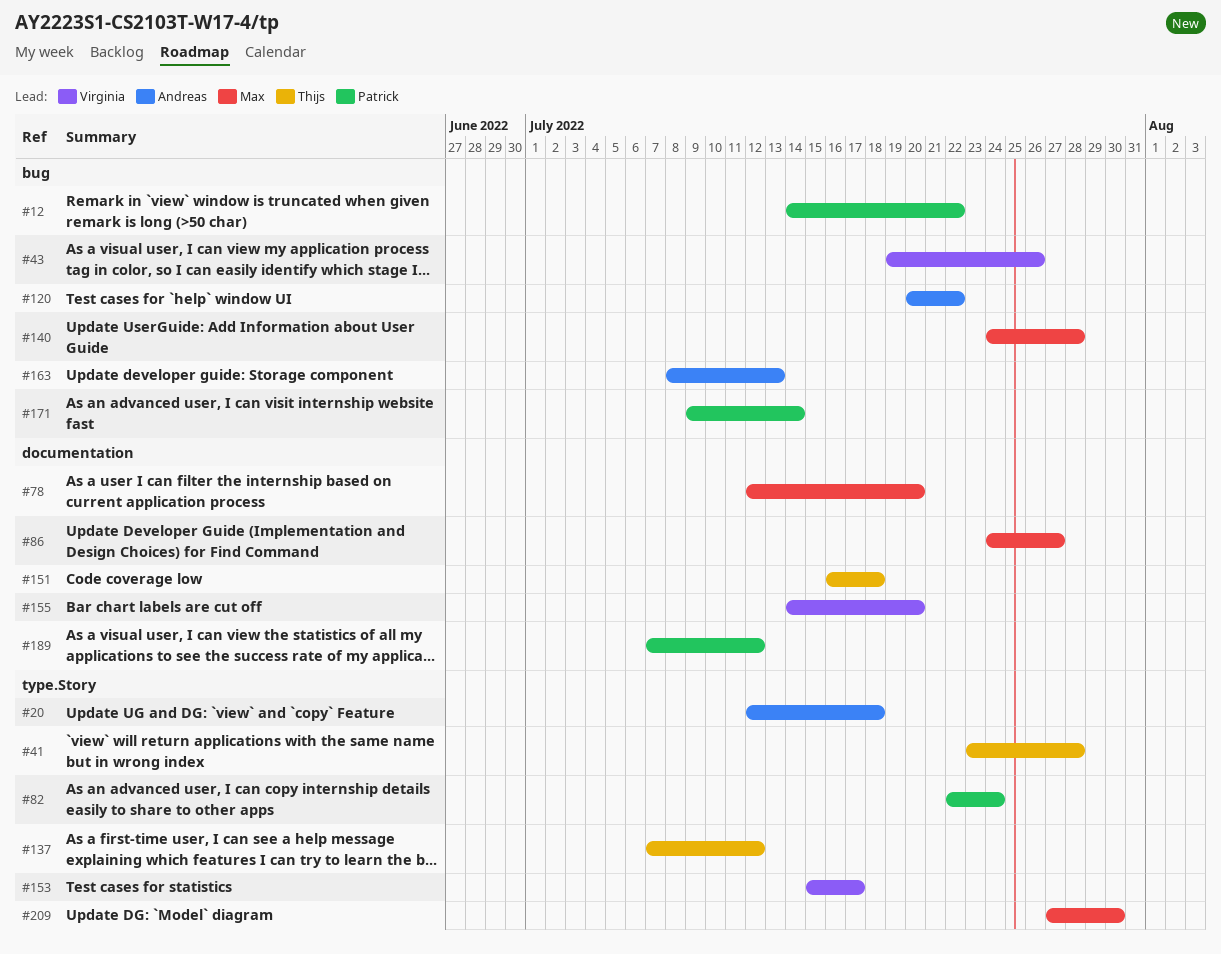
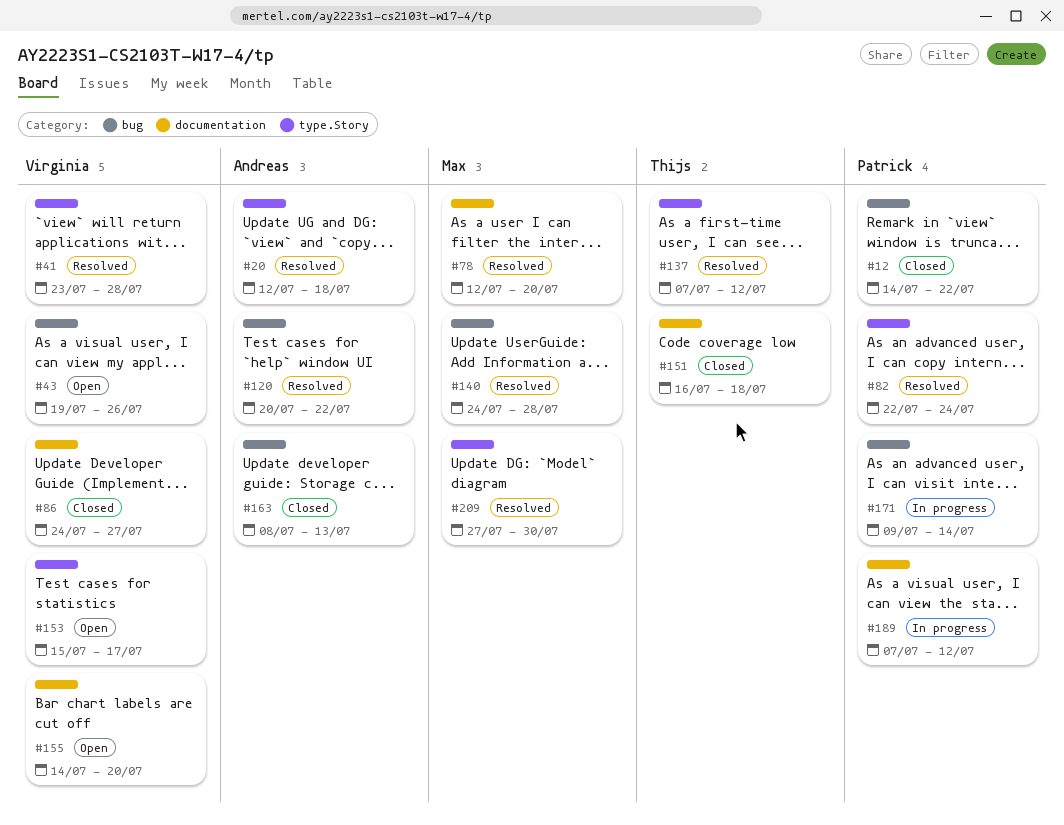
#41, owner: Thijs -> Virginia
#86, owner: Max -> Virginia

